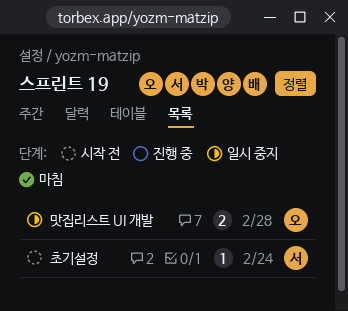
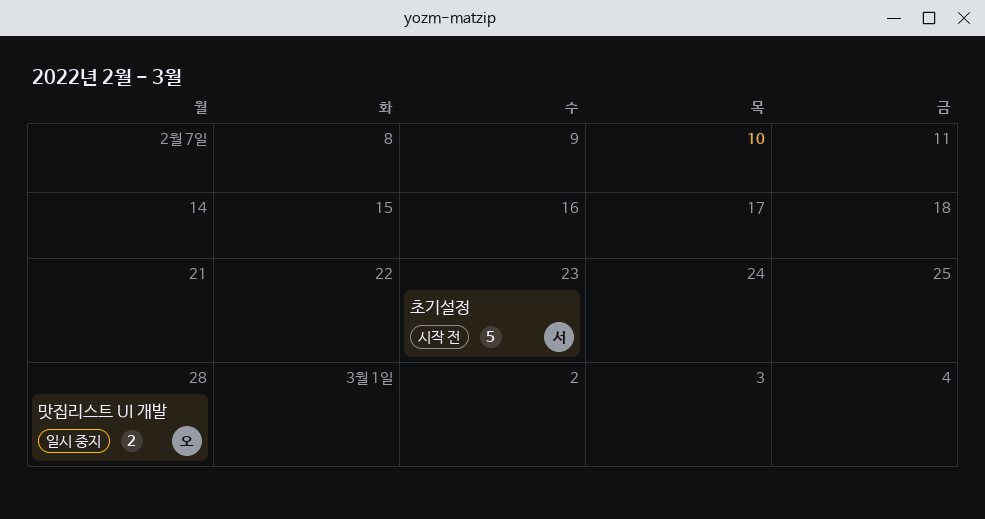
초기설정, estimate: 1 -> 5
초기설정, due: Feb 24 -> Feb 23

